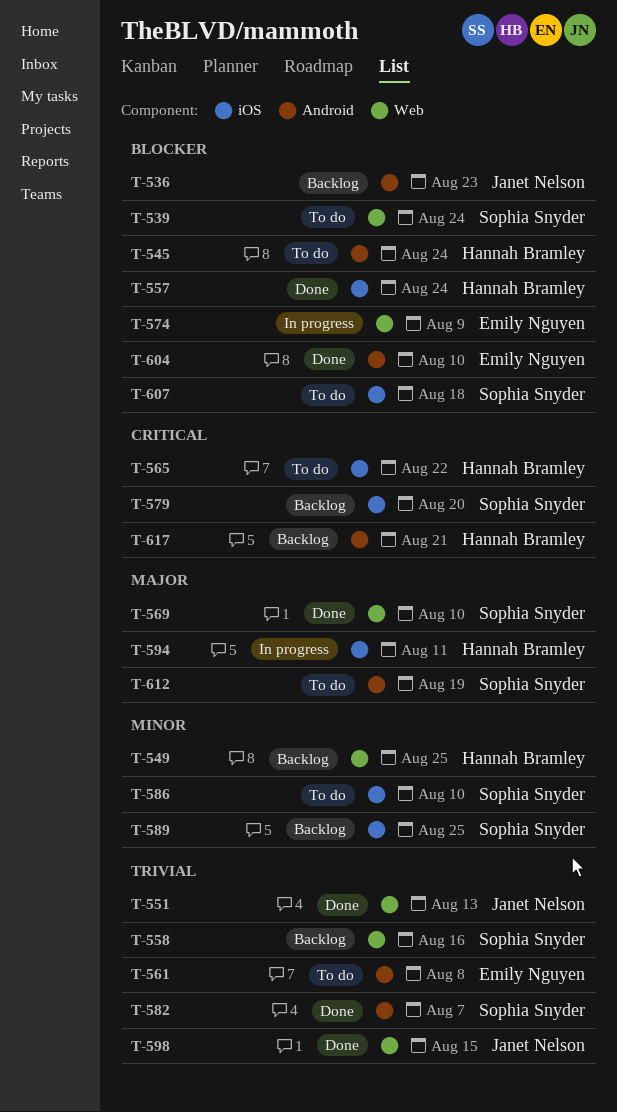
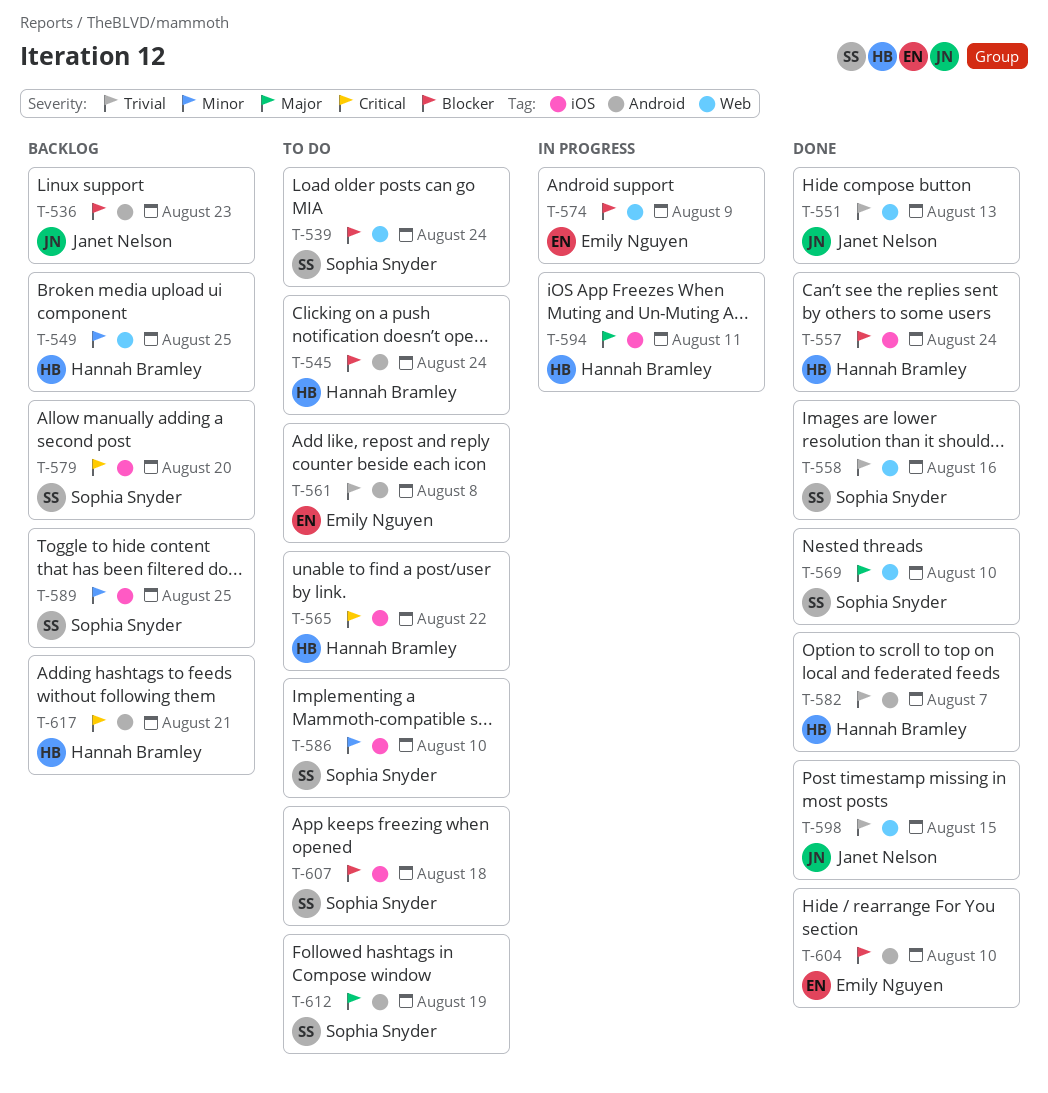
T-558, status: Backlog -> Done
T-582, owner: Sophia Snyder -> Hannah Bramley

